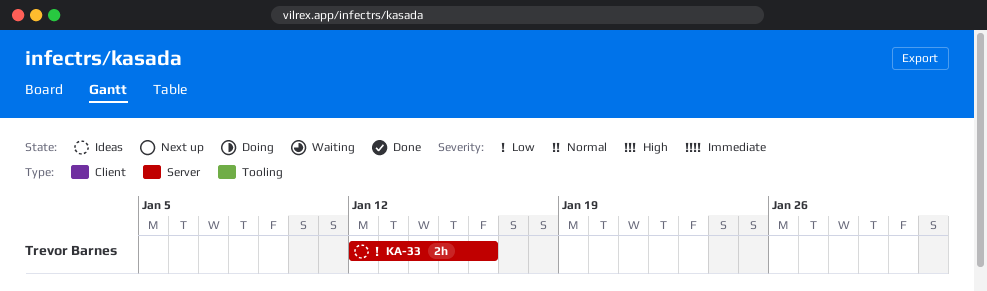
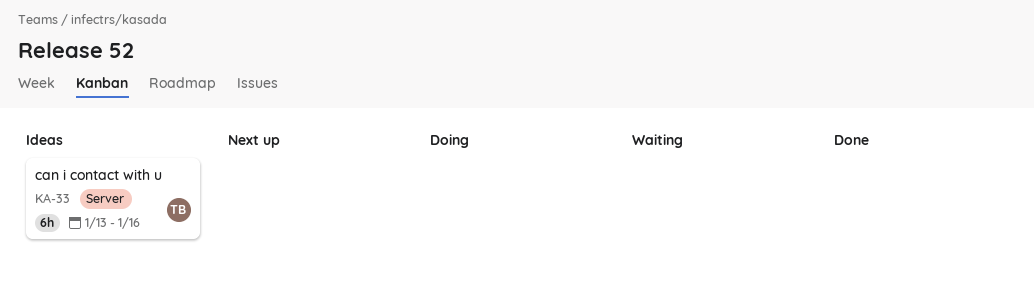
KA-33, estimate: 2h -> 6h
KA-33, start: Jan 12 -> Jan 13

